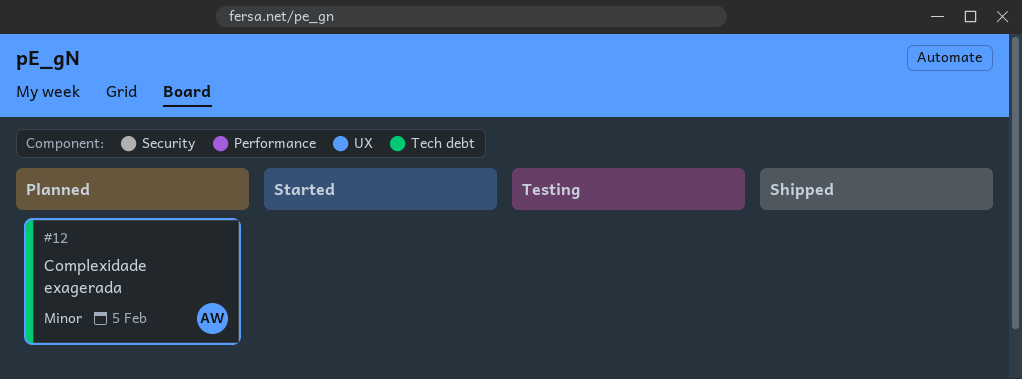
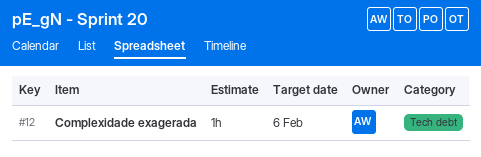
#12, due: Feb 5 -> Feb 6

